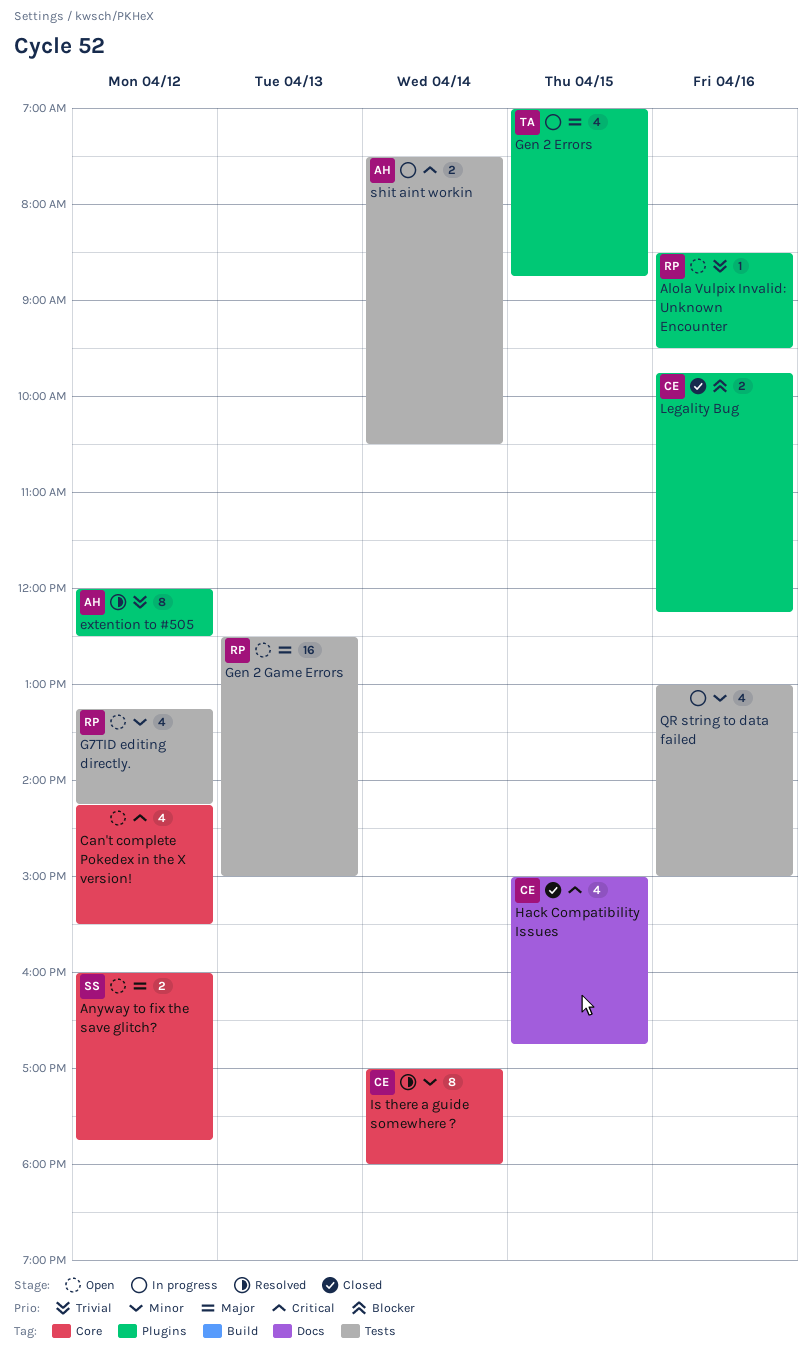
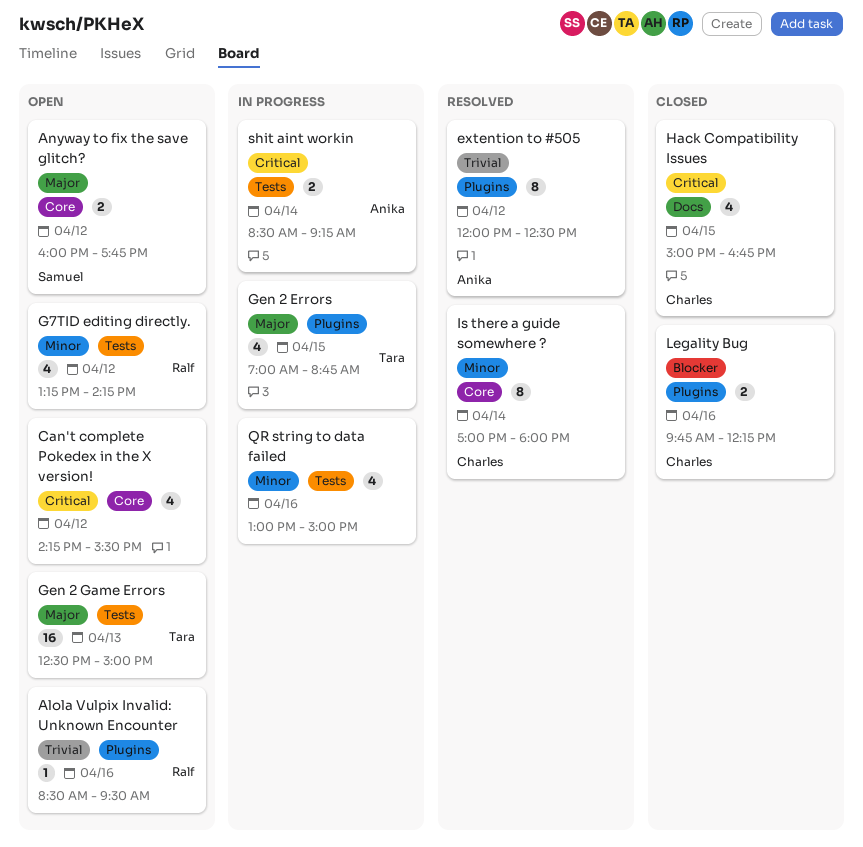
Gen 2 Game Errors, owner: Ralf -> Tara
shit aint workin, begins: 07:30 -> 08:30
shit aint workin, ends: 10:30 -> 09:15

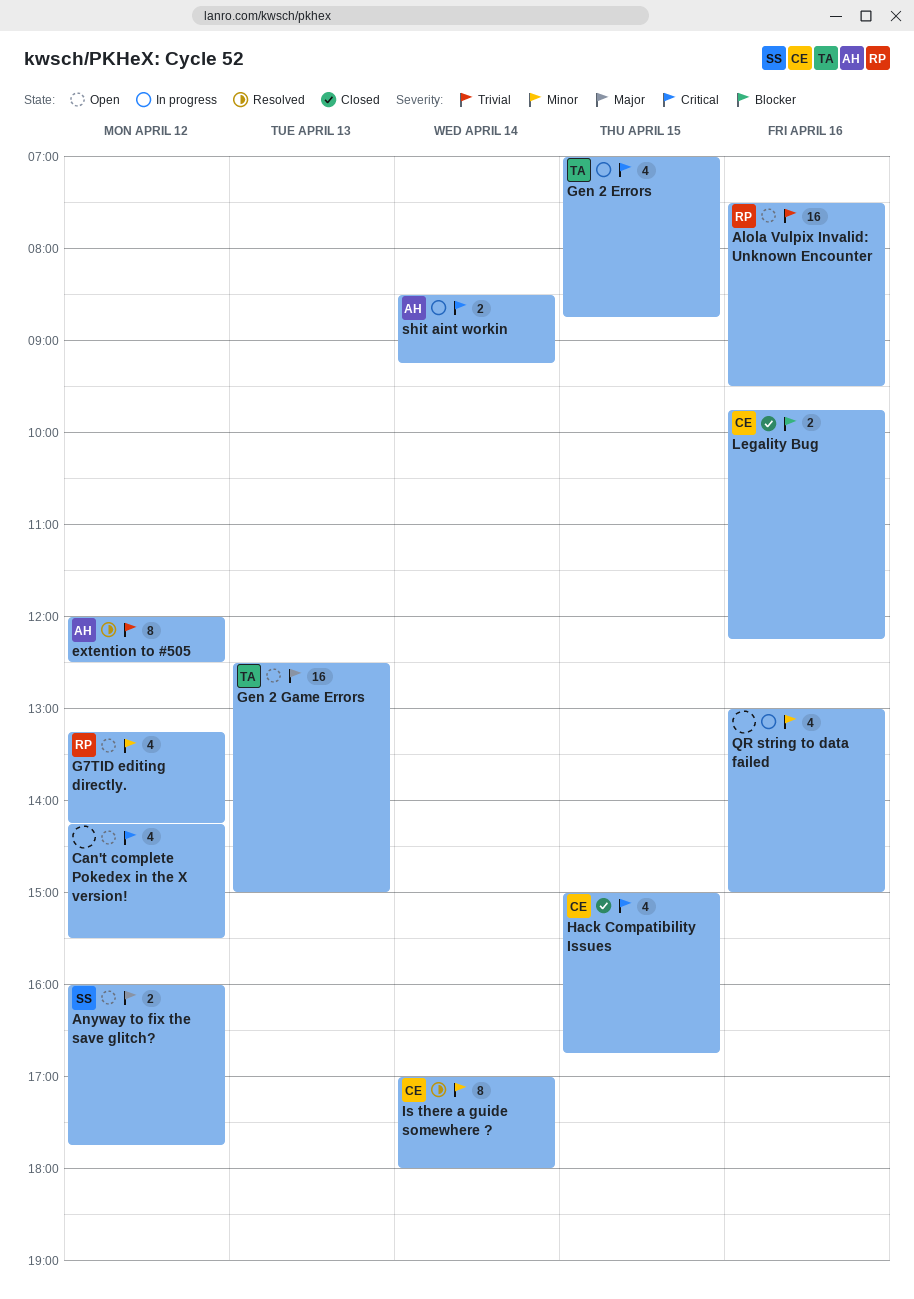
Alola Vulpix Invalid: Unknown Encounter, estimate: 1 -> 16
Alola Vulpix Invalid: Unknown Encounter, begins: 08:30 -> 07:30
Gen 2 Errors, priority: Major -> Critical

